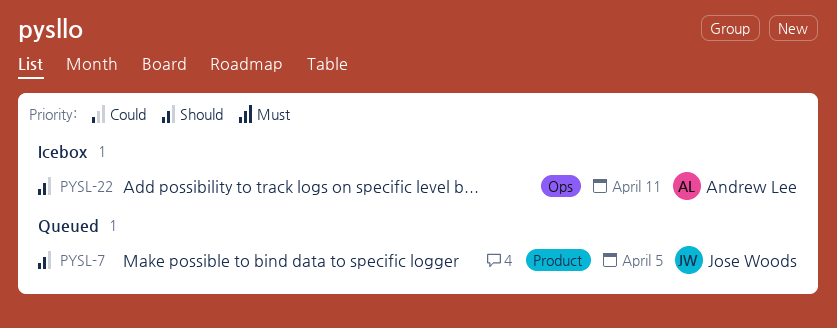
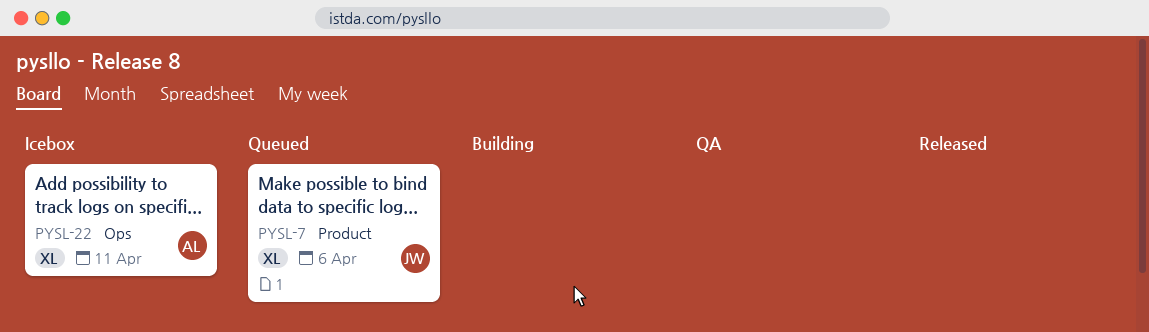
PYSL-7, due: Apr 5 -> Apr 6

